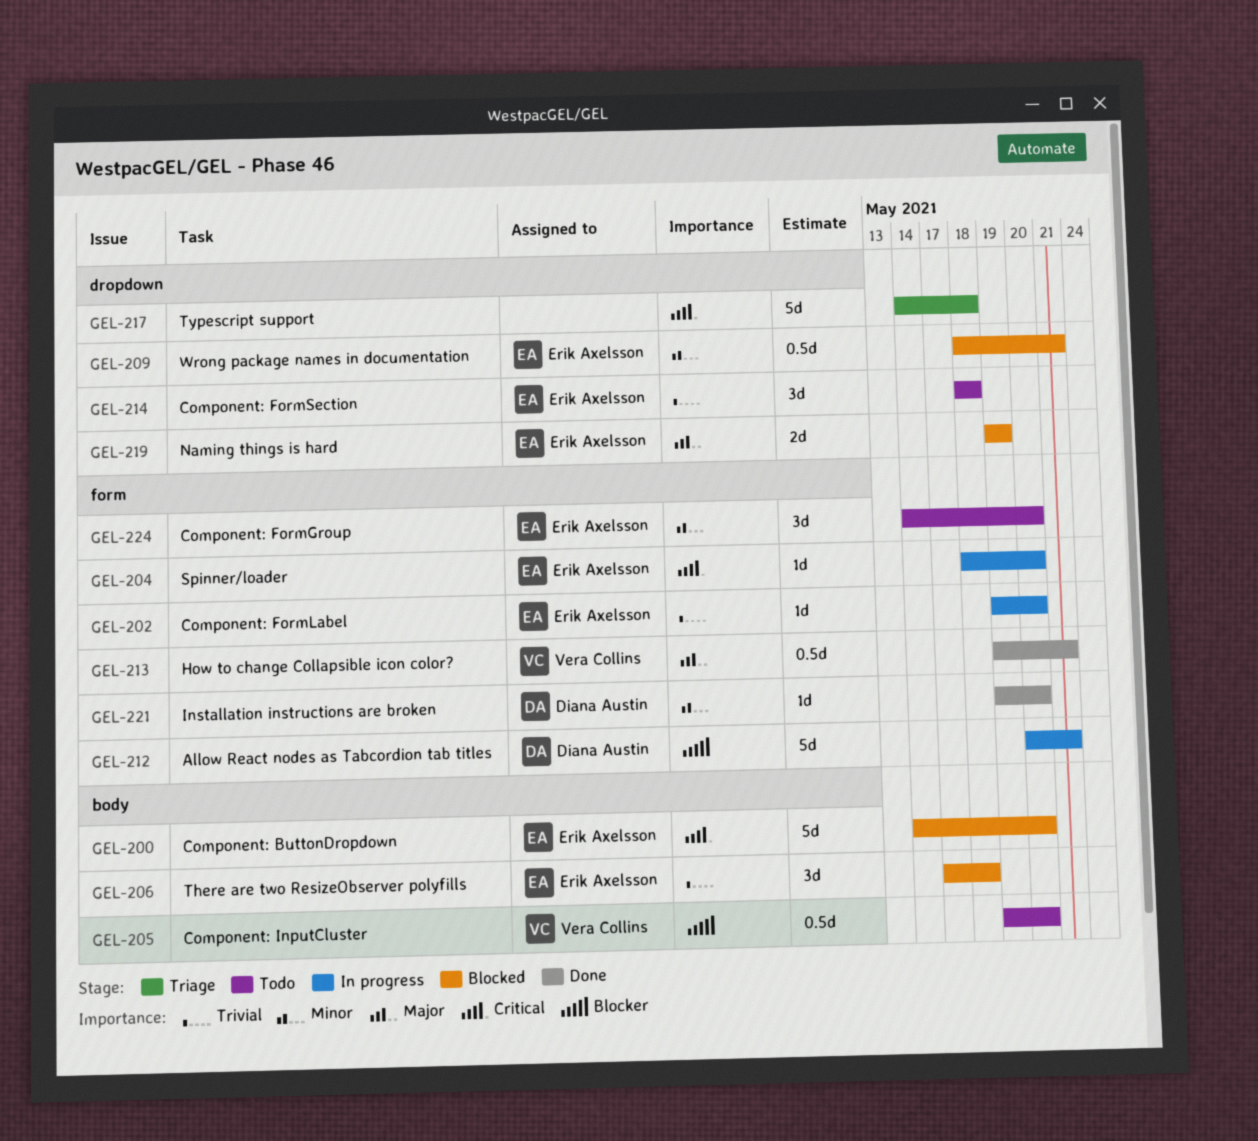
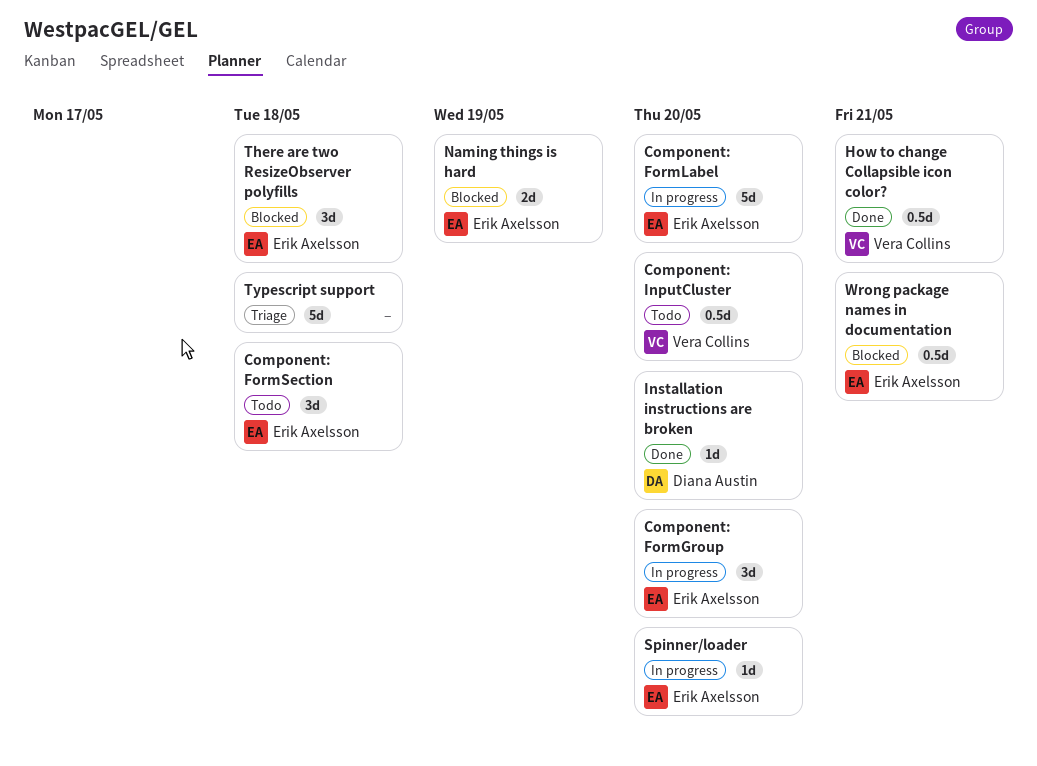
Allow React nodes as Tabcordion tab titles: present -> none
Component: ButtonDropdown: present -> none
Component: FormGroup, status: Todo -> In progress
Component: FormLabel, estimate: 1d -> 5d

